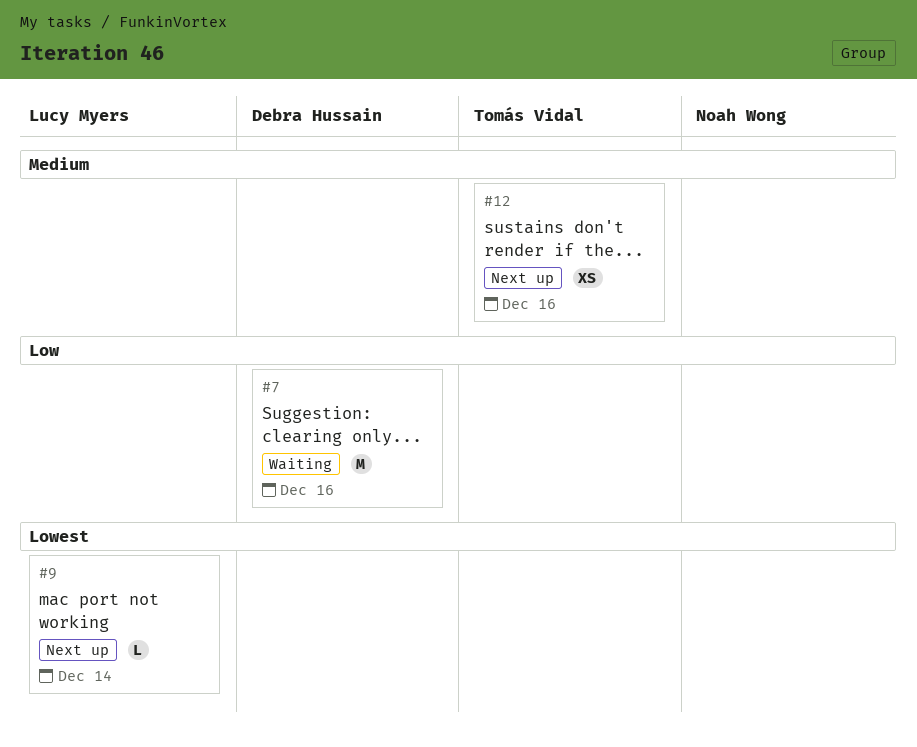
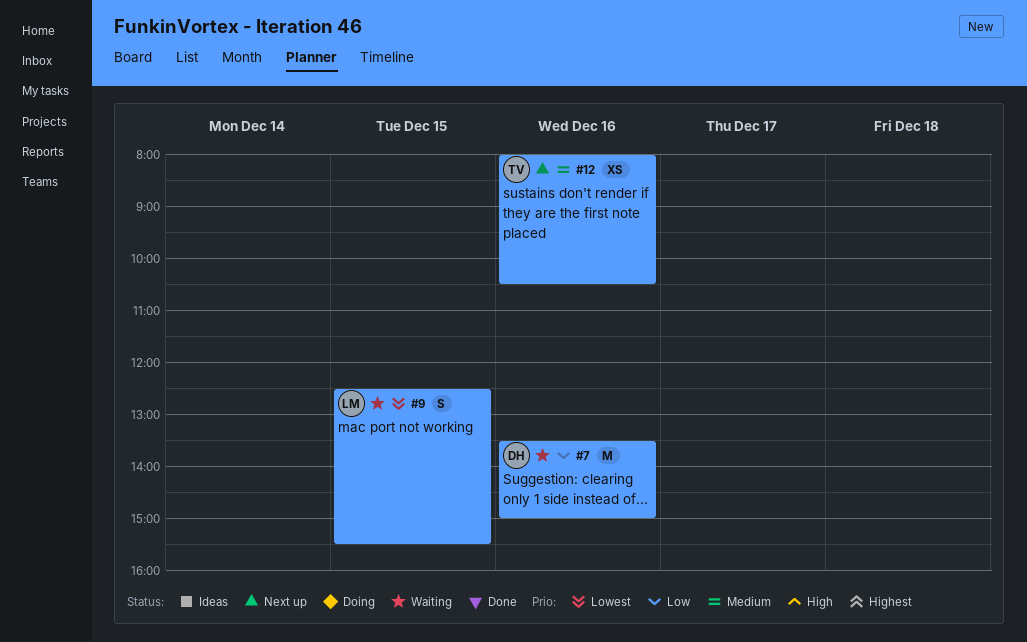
#9, status: Next up -> Waiting
#9, estimate: L -> S
#9, day: Dec 14 -> Dec 15

